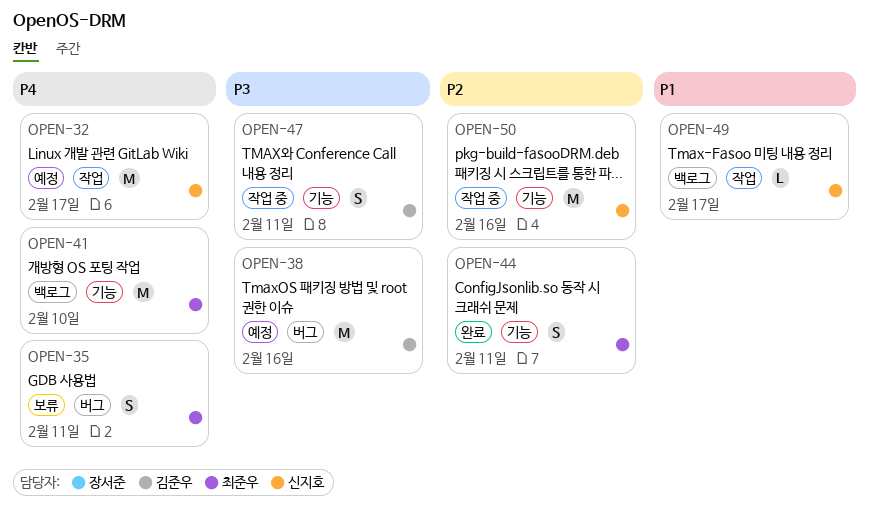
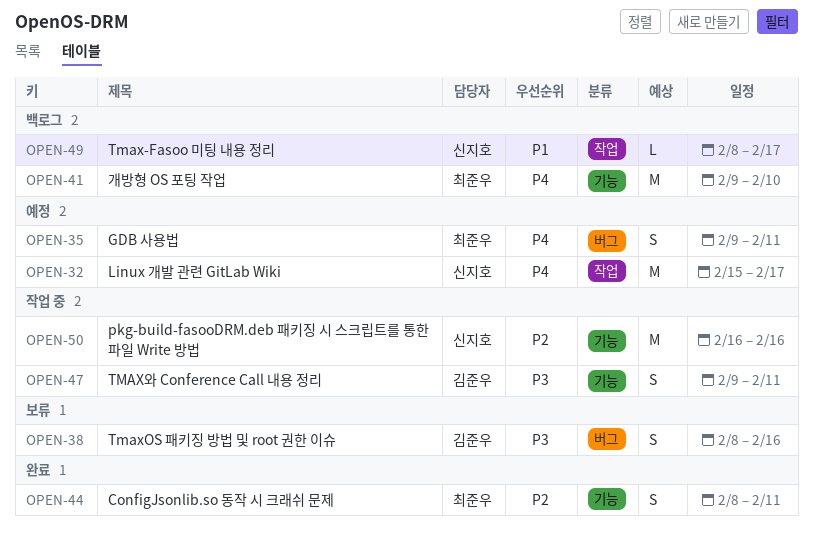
OPEN-35, status: 보류 -> 예정
OPEN-38, status: 예정 -> 보류
OPEN-38, estimate: M -> S

